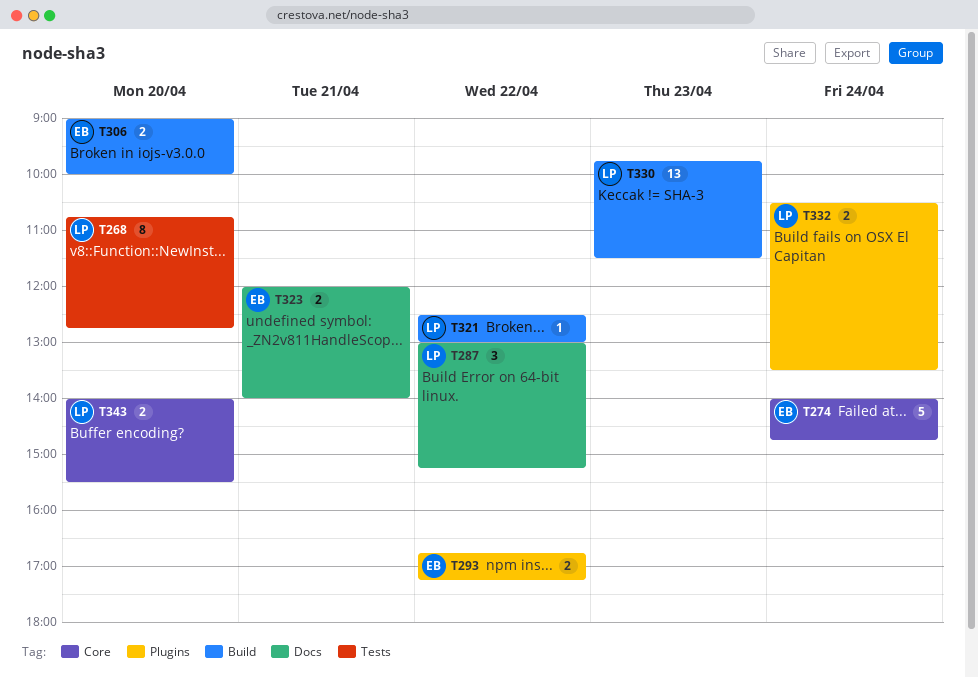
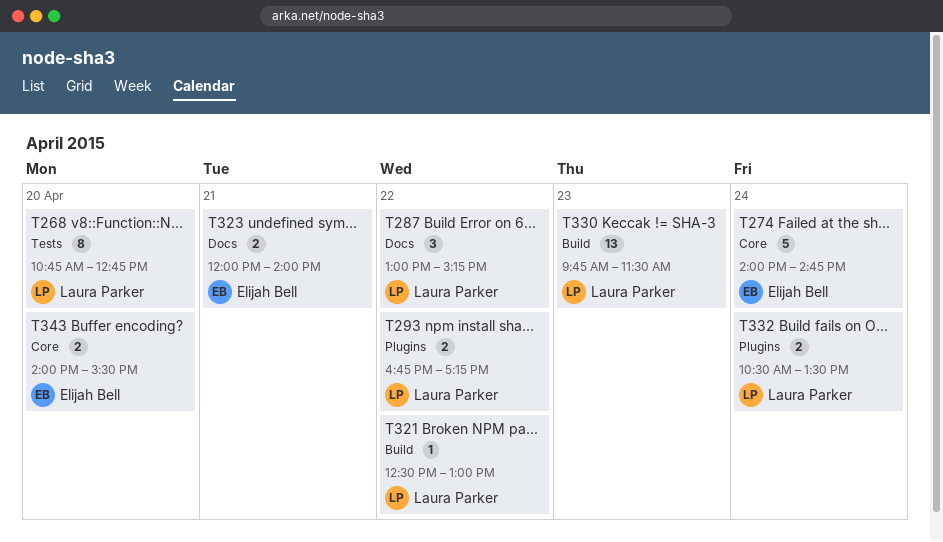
T293, owner: Elijah Bell -> Laura Parker
T306: present -> none
T343, owner: Laura Parker -> Elijah Bell

